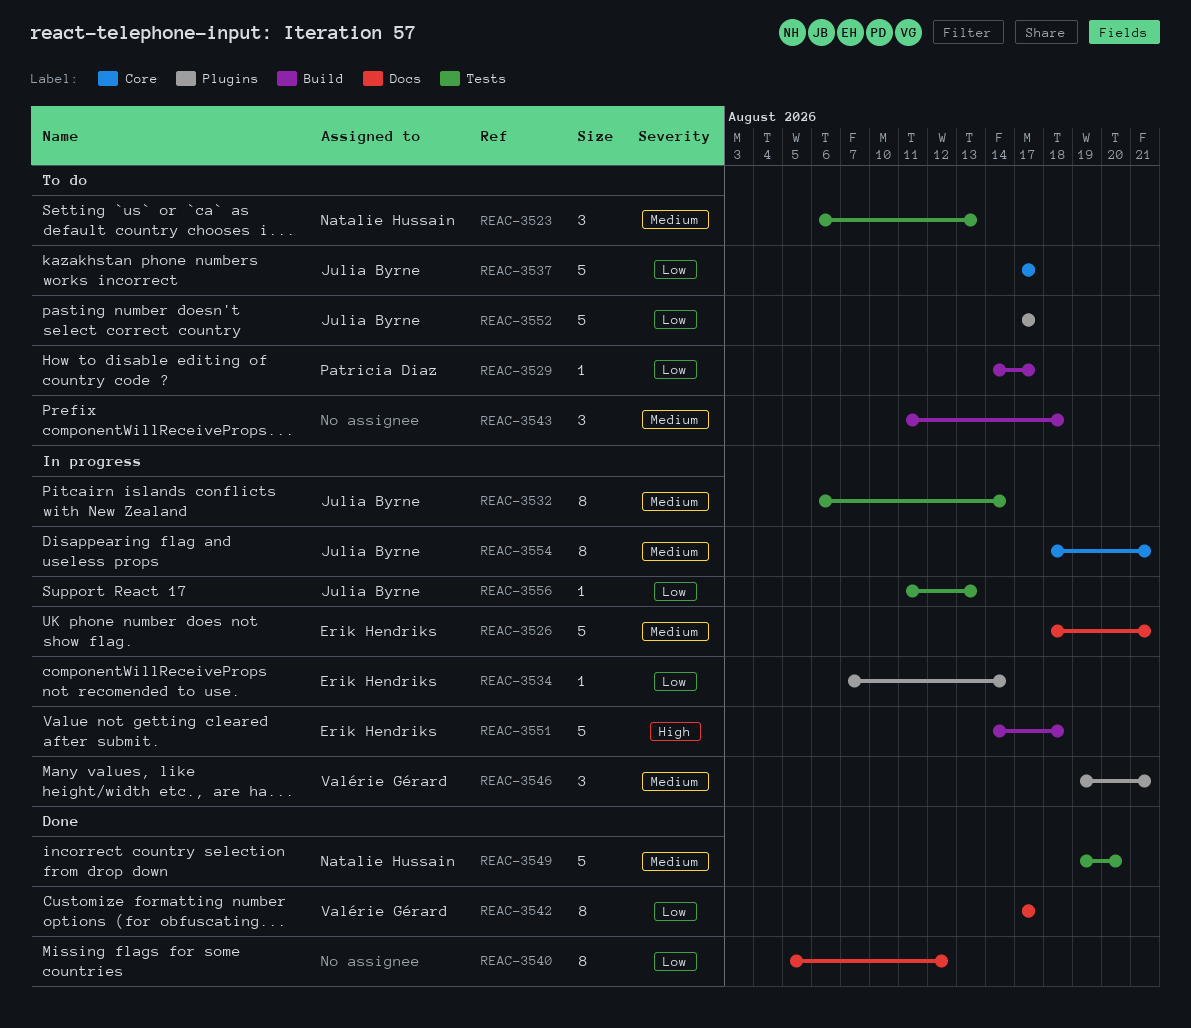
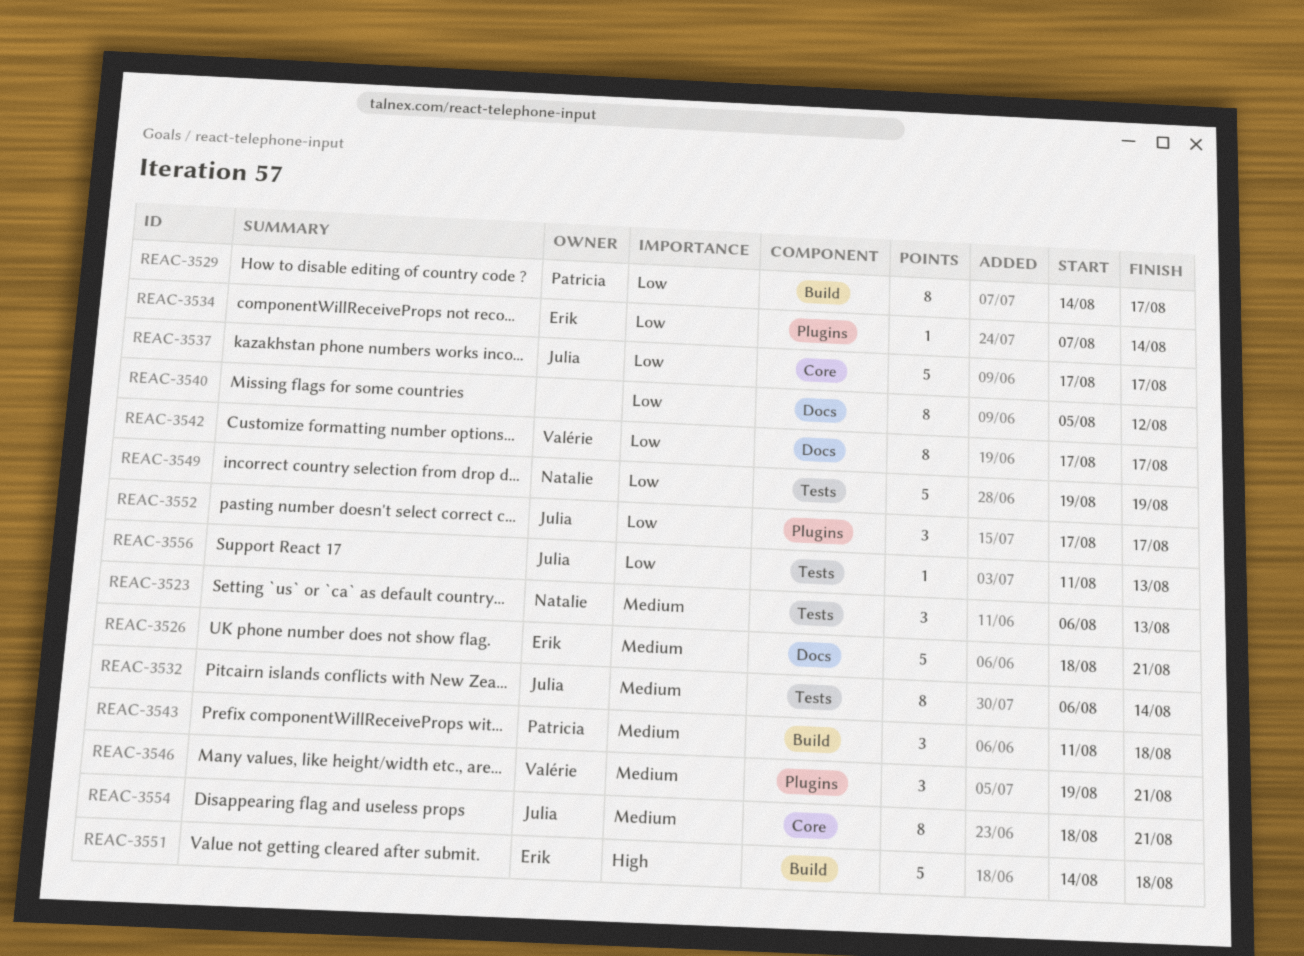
REAC-3529, estimate: 1 -> 8
REAC-3543, owner: none -> Patricia Diaz
REAC-3549, priority: Medium -> Low
REAC-3549, due: Aug 20 -> Aug 19
REAC-3552, estimate: 5 -> 3

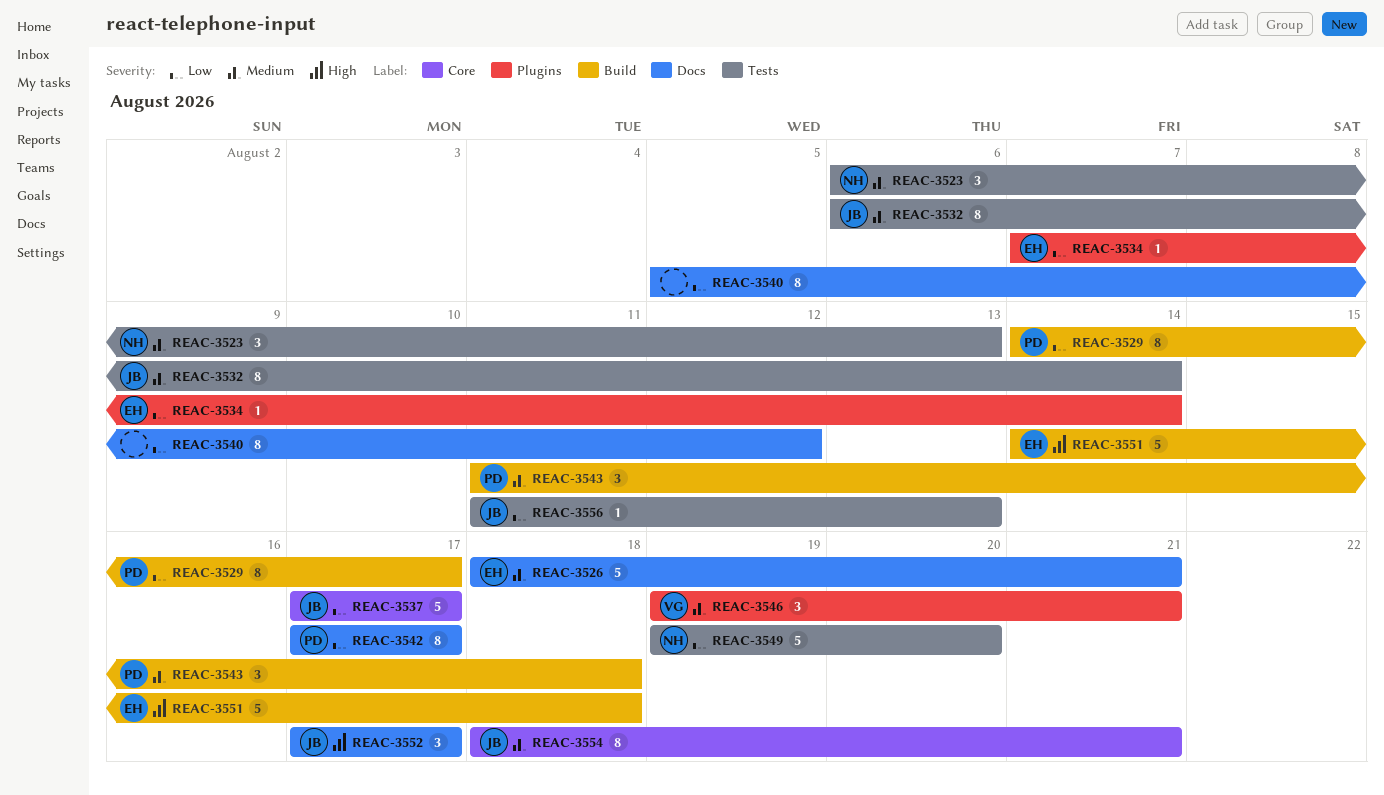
REAC-3542, owner: Valérie -> Patricia
REAC-3549, due: Aug 19 -> Aug 20
REAC-3552, priority: Low -> High
REAC-3552, label: Plugins -> Docs

